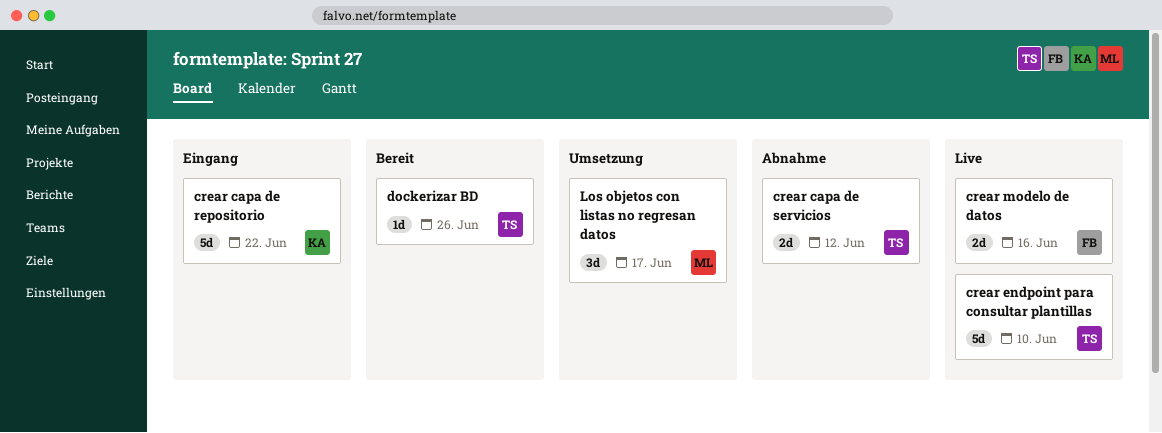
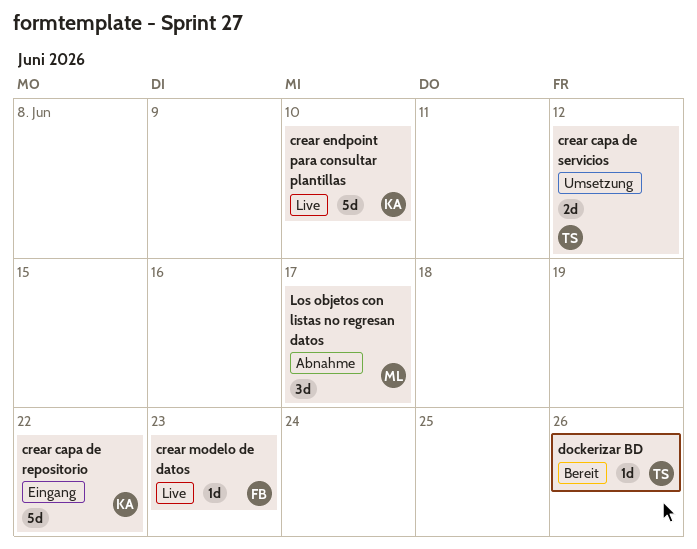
crear capa de servicios, status: Abnahme -> Umsetzung
crear endpoint para consultar plantillas, owner: TS -> KA
crear modelo de datos, estimate: 2d -> 1d
crear modelo de datos, due: Jun 16 -> Jun 23
Los objetos con listas no regresan datos, status: Umsetzung -> Abnahme

